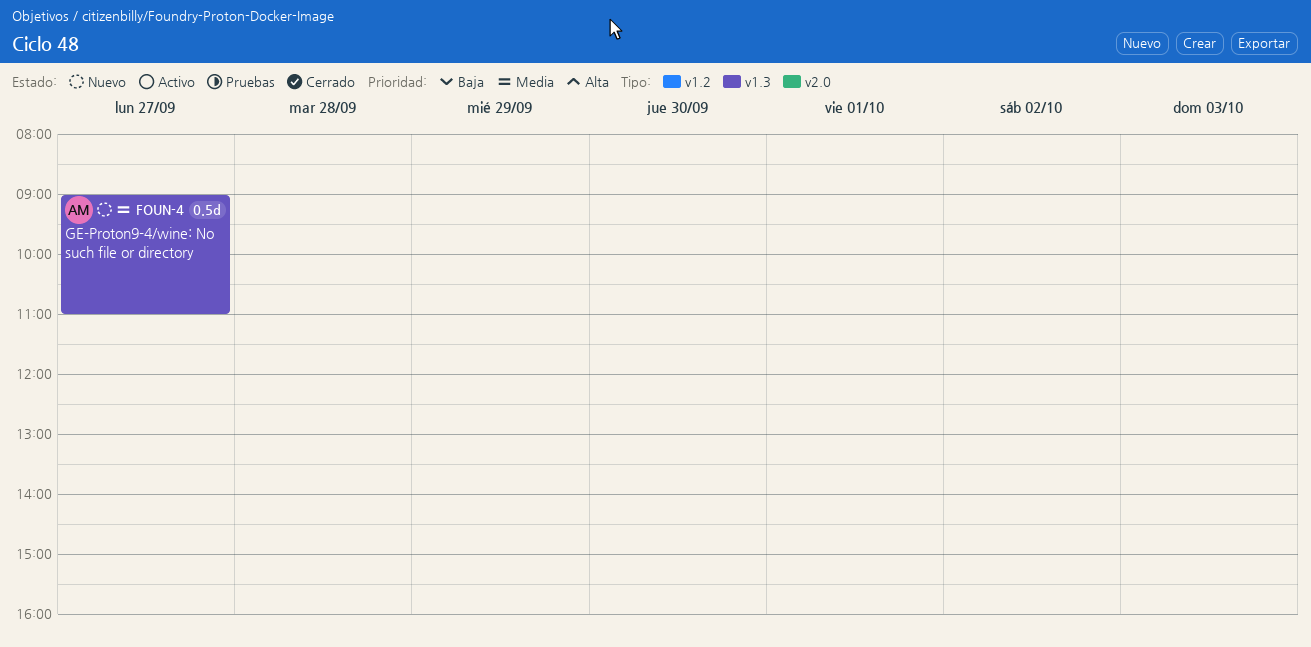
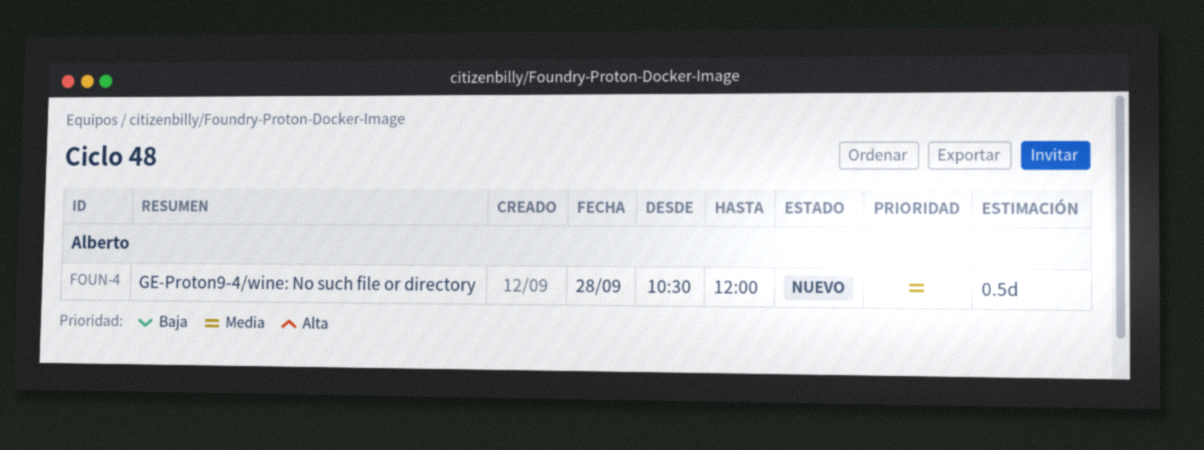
FOUN-4, day: Sep 27 -> Sep 28
FOUN-4, begins: 09:00 -> 10:30
FOUN-4, ends: 11:00 -> 12:00

